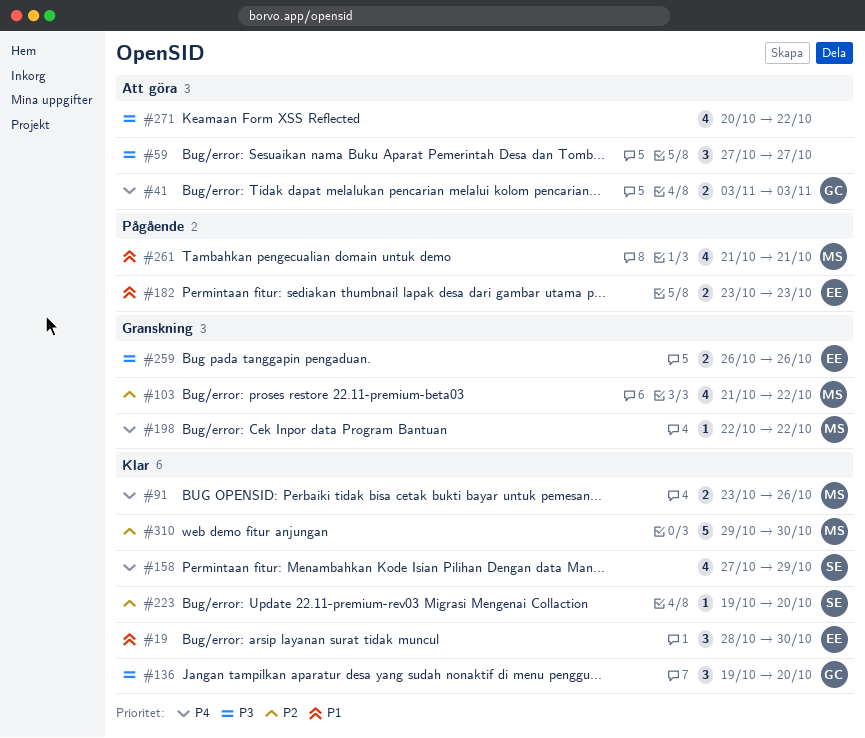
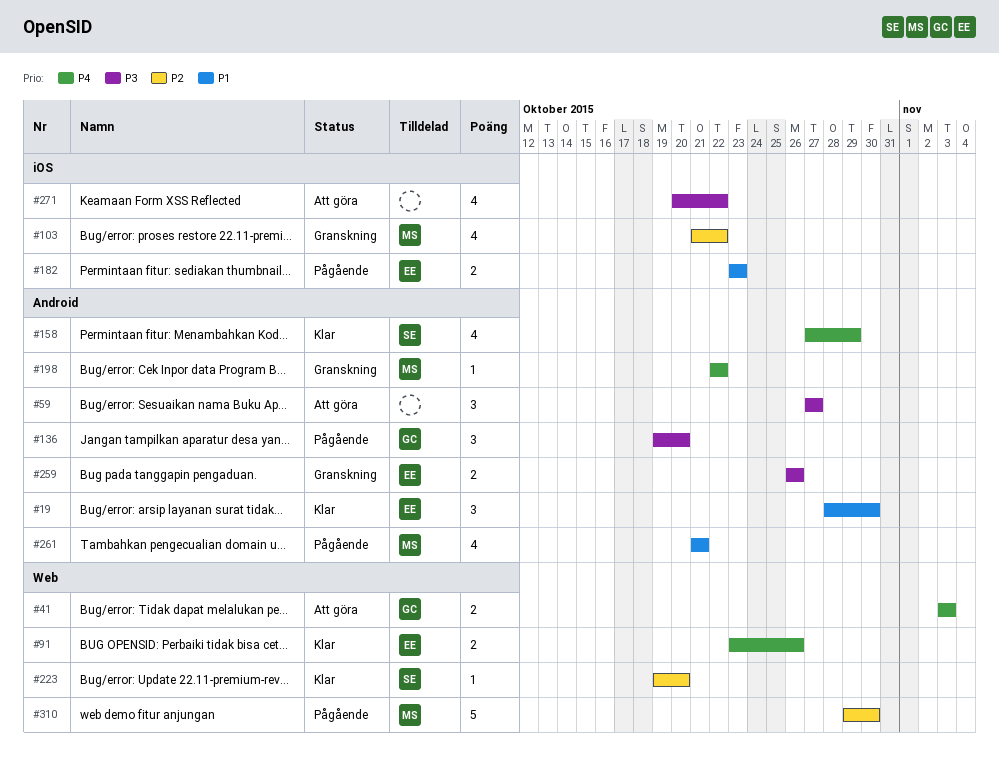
#91, owner: MS -> EE
#136, status: Klar -> Pågående
#310, status: Klar -> Pågående

